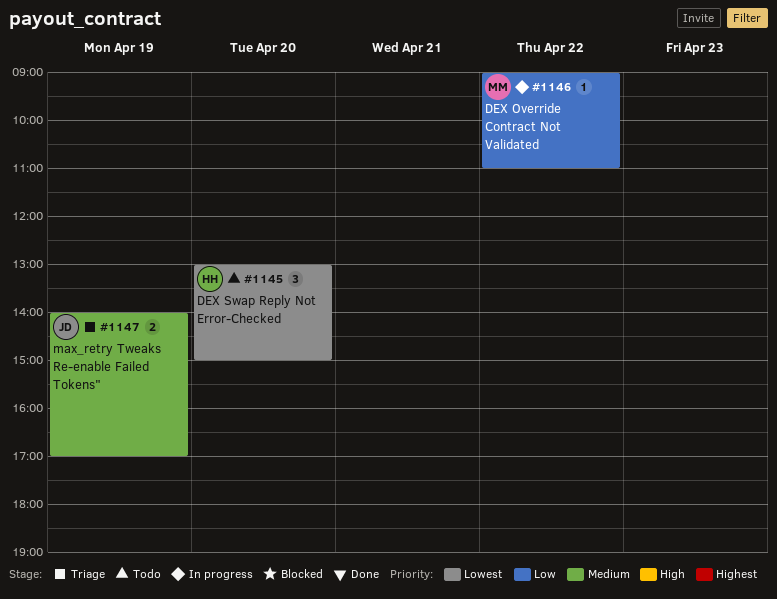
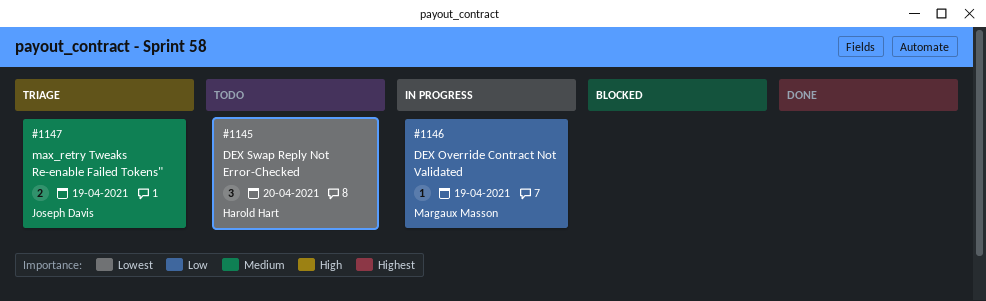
#1146, day: Apr 22 -> Apr 19

